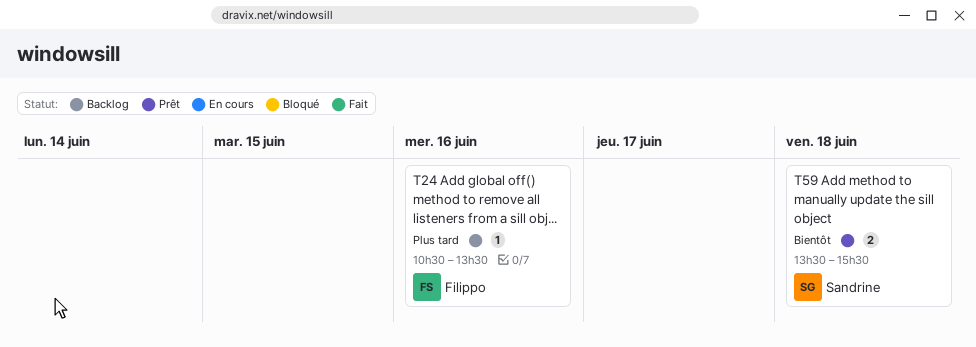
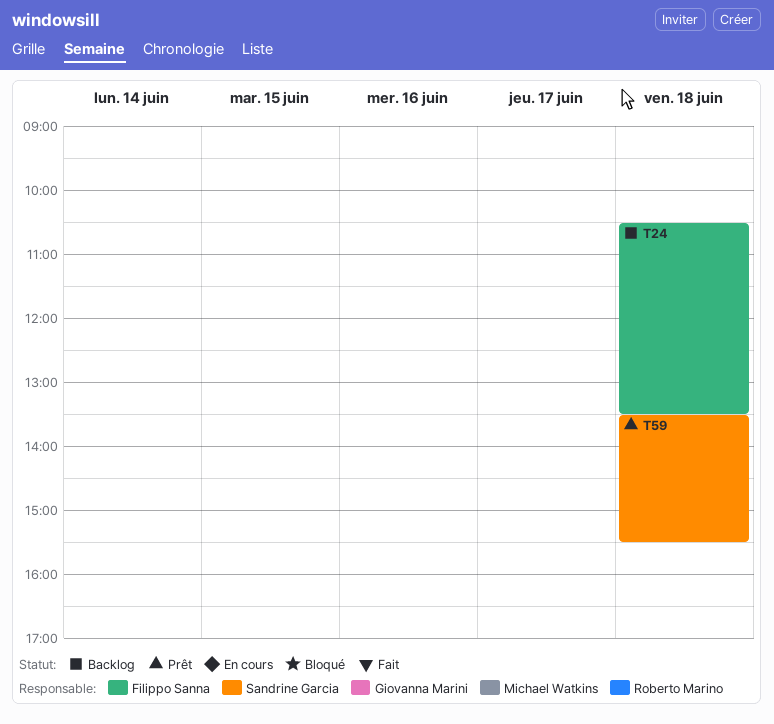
T24, day: Jun 16 -> Jun 18

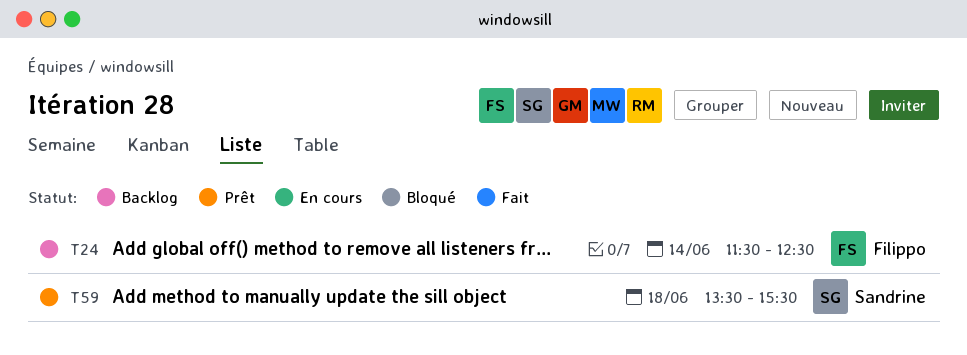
T24, day: Jun 18 -> Jun 14
T24, begins: 10:30 -> 11:30
T24, ends: 13:30 -> 12:30

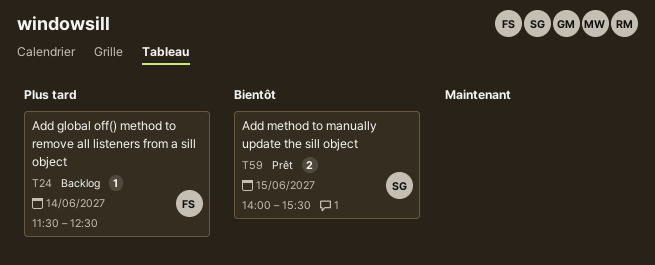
T59, day: Jun 18 -> Jun 15
T59, begins: 13:30 -> 14:00

